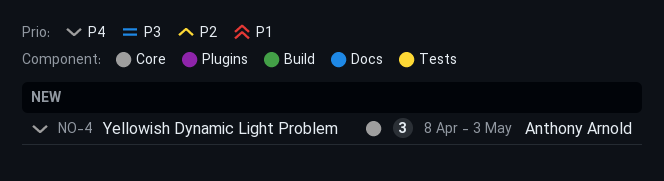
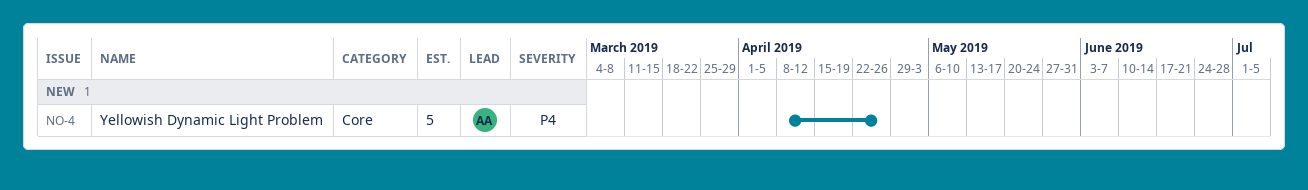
NO-4, estimate: 3 -> 5
NO-4, due: May 3 -> Apr 26

